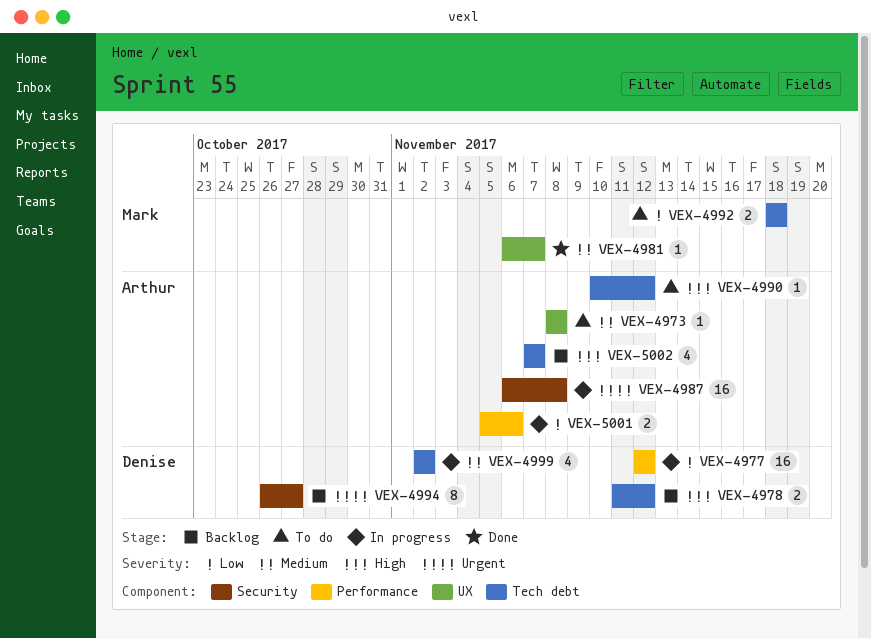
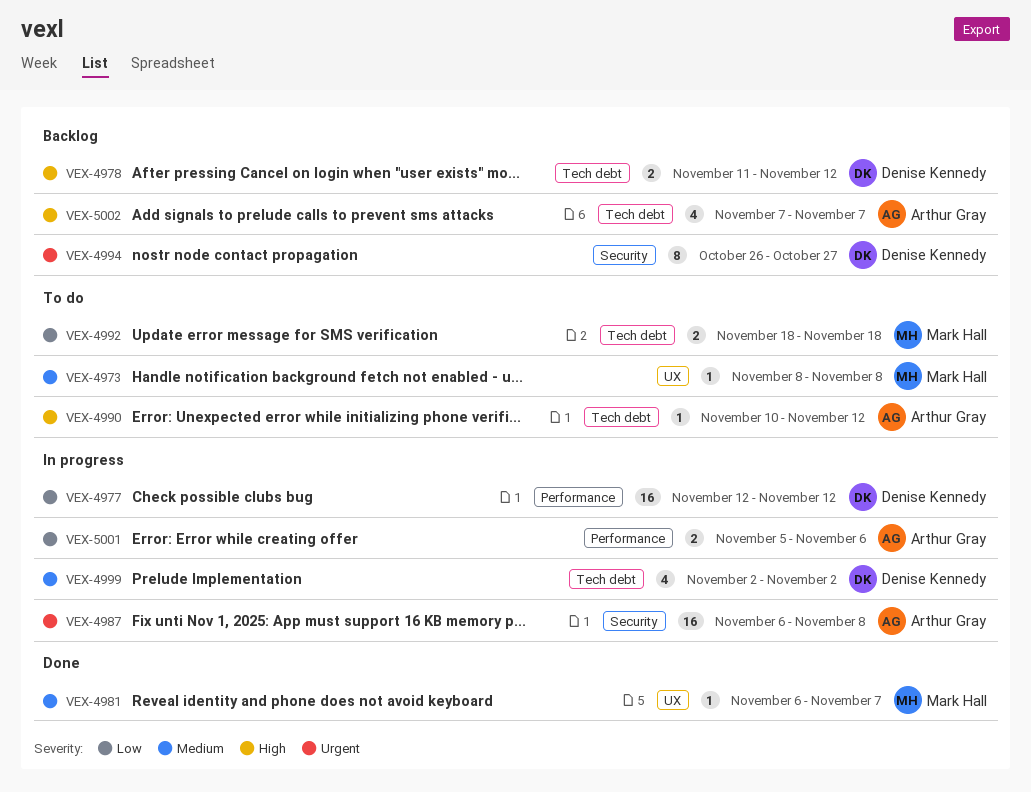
VEX-4973, owner: Arthur Gray -> Mark Hall

